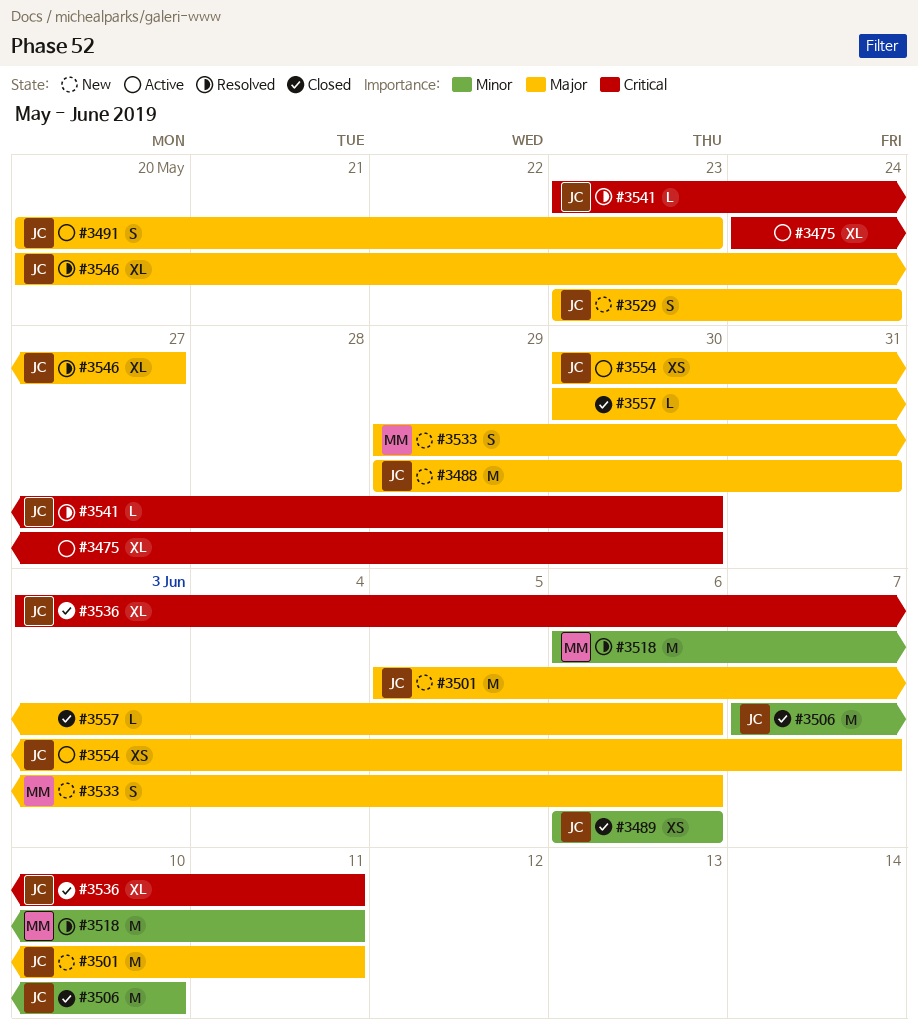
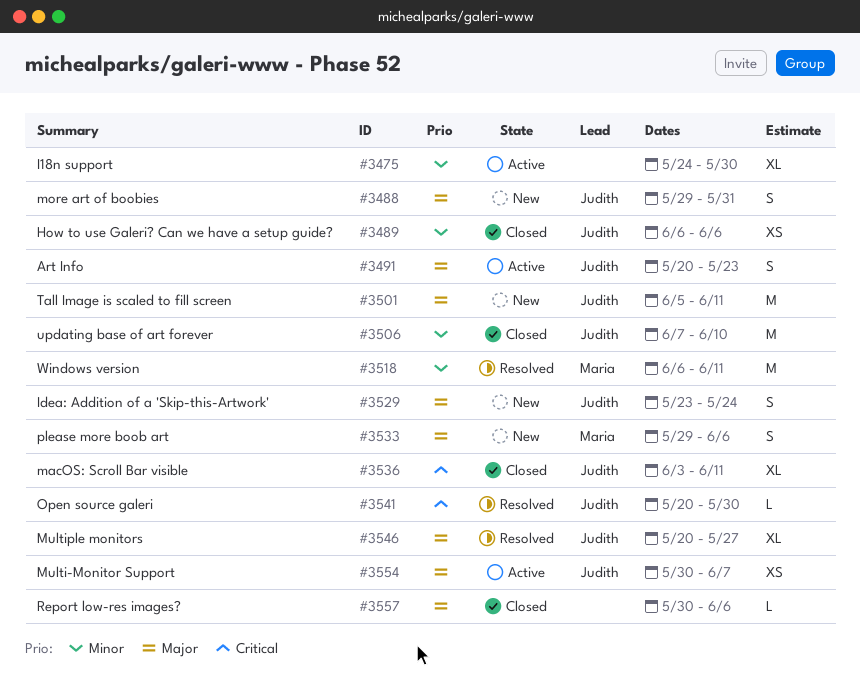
#3475, priority: Critical -> Minor
#3488, estimate: M -> S
#3541, start: May 23 -> May 20

